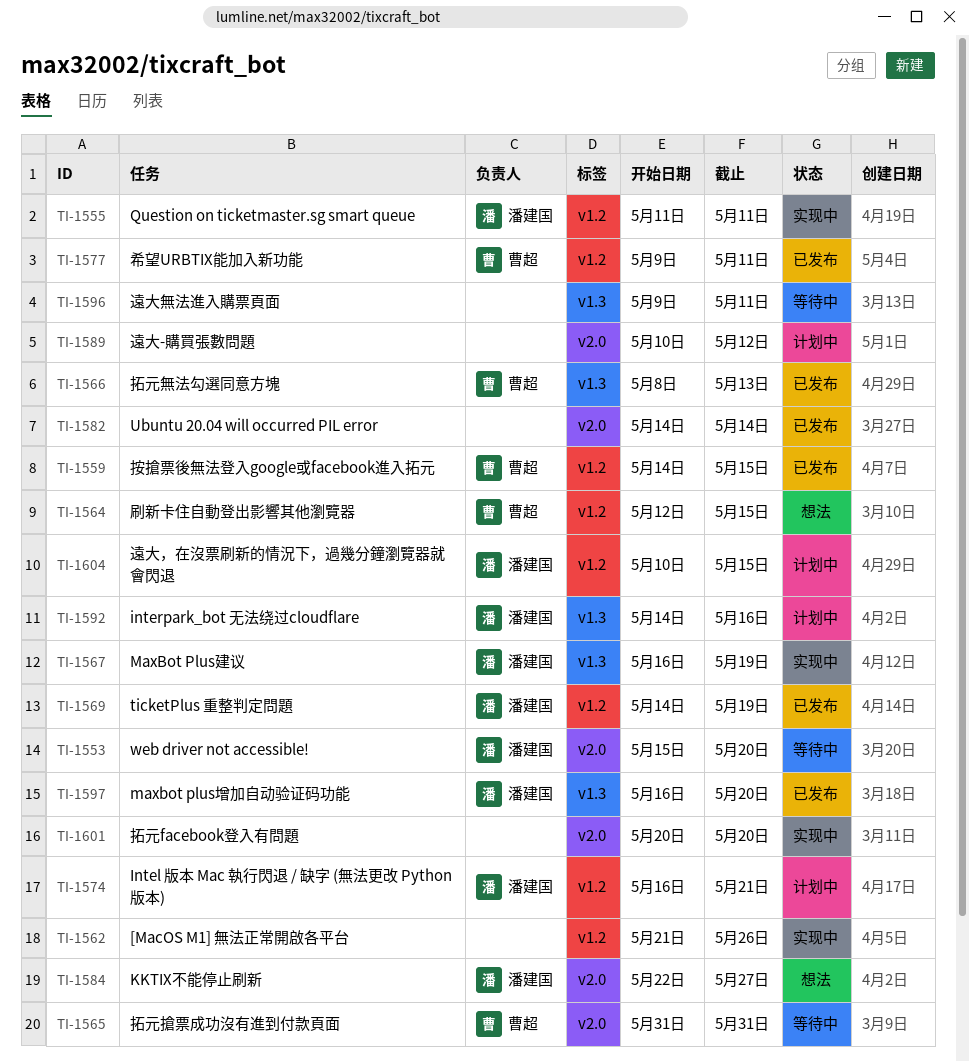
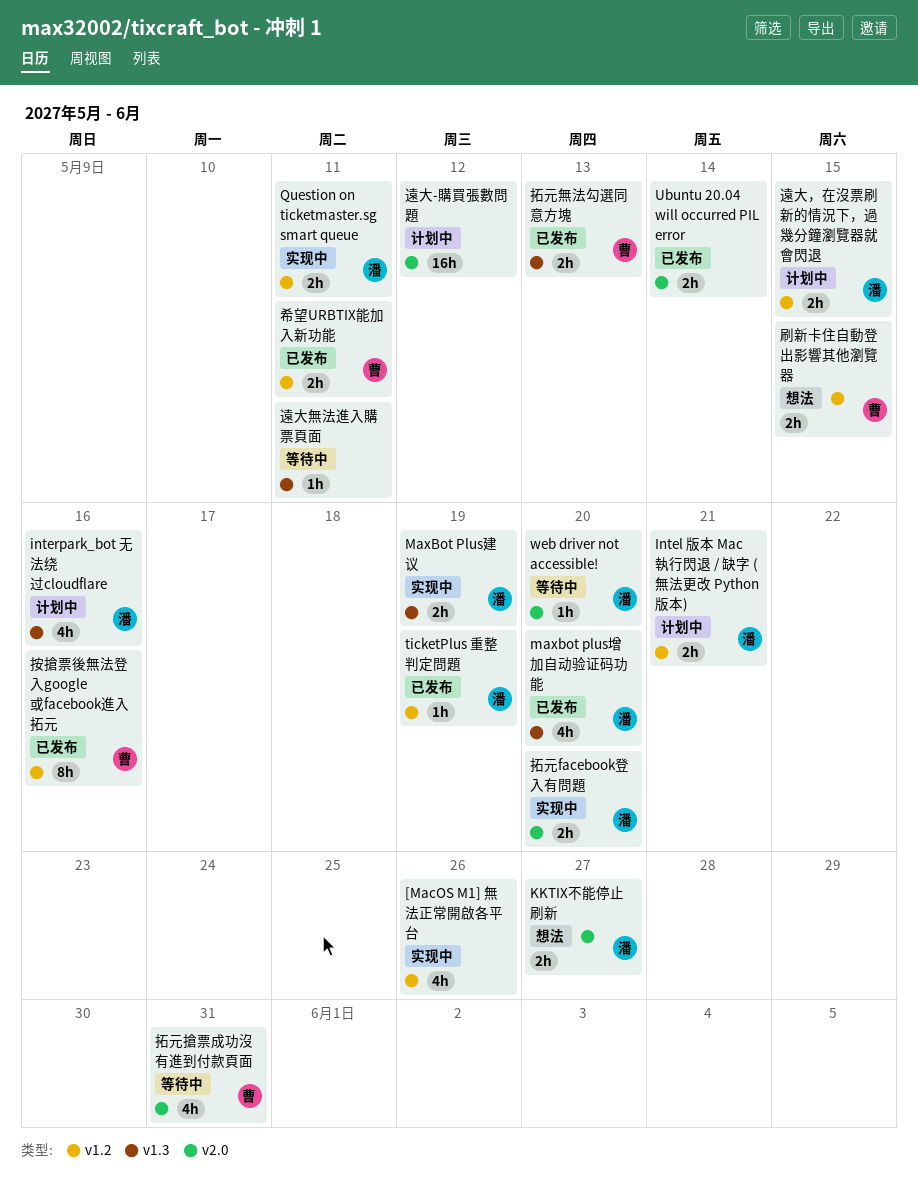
拓元facebook登入有問題, owner: none -> 潘建国
按搶票後無法登入google或facebook進入拓元, due: May 15 -> May 16

